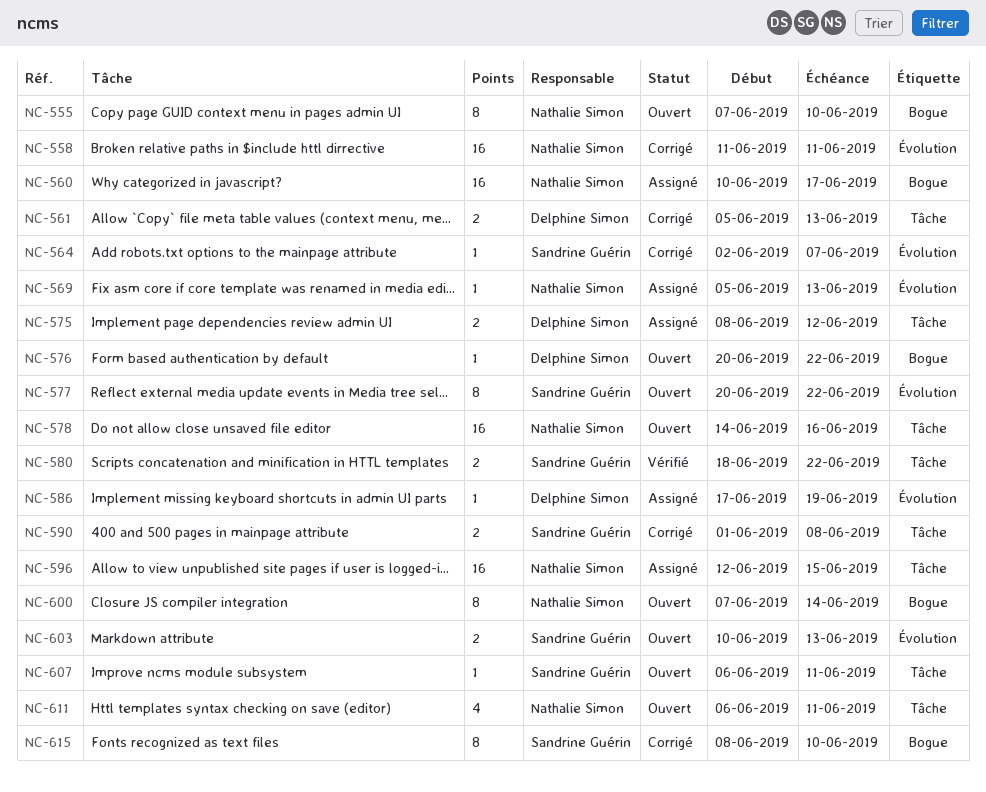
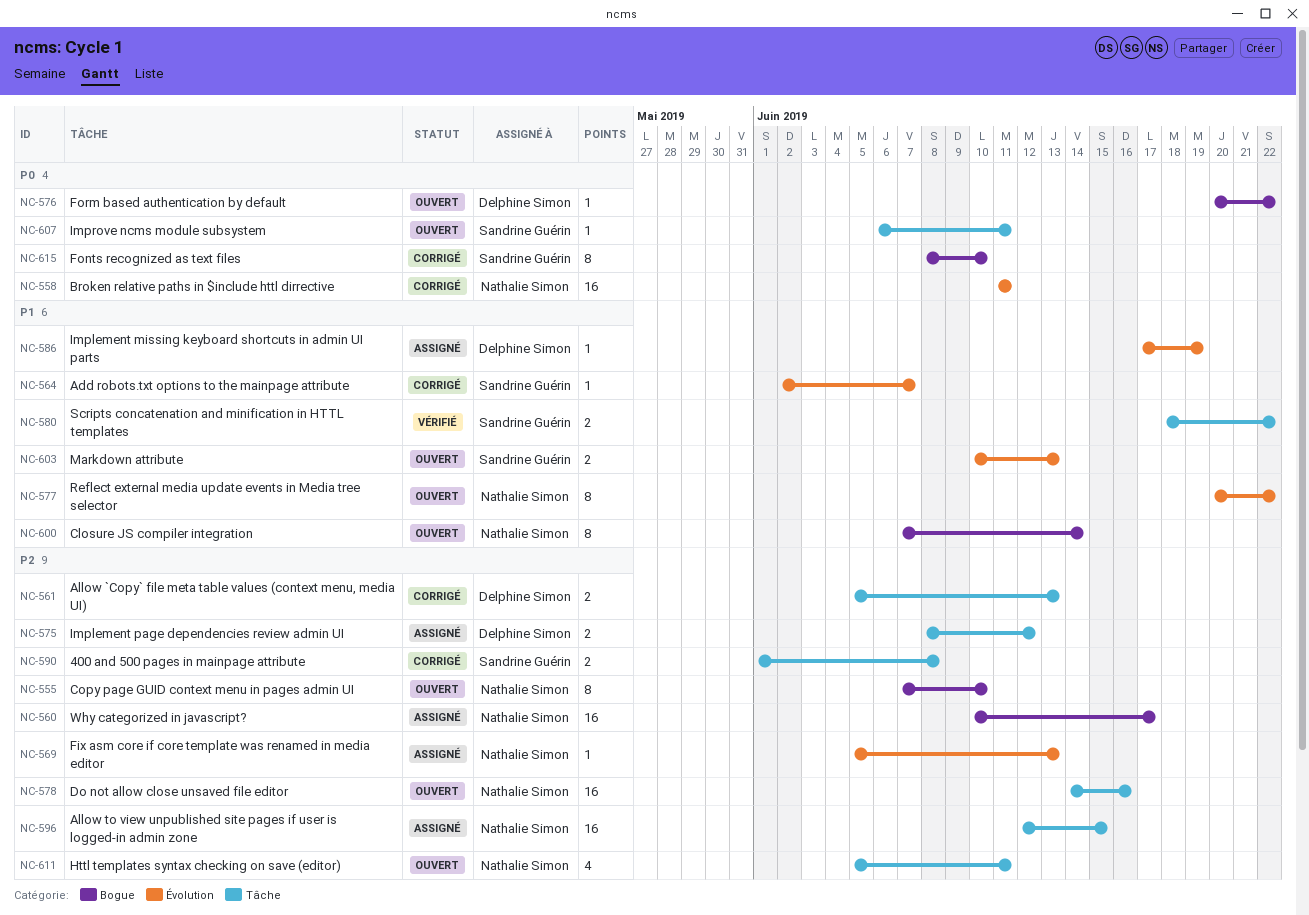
NC-577, owner: Sandrine Guérin -> Nathalie Simon
NC-611, start: Jun 6 -> Jun 5

